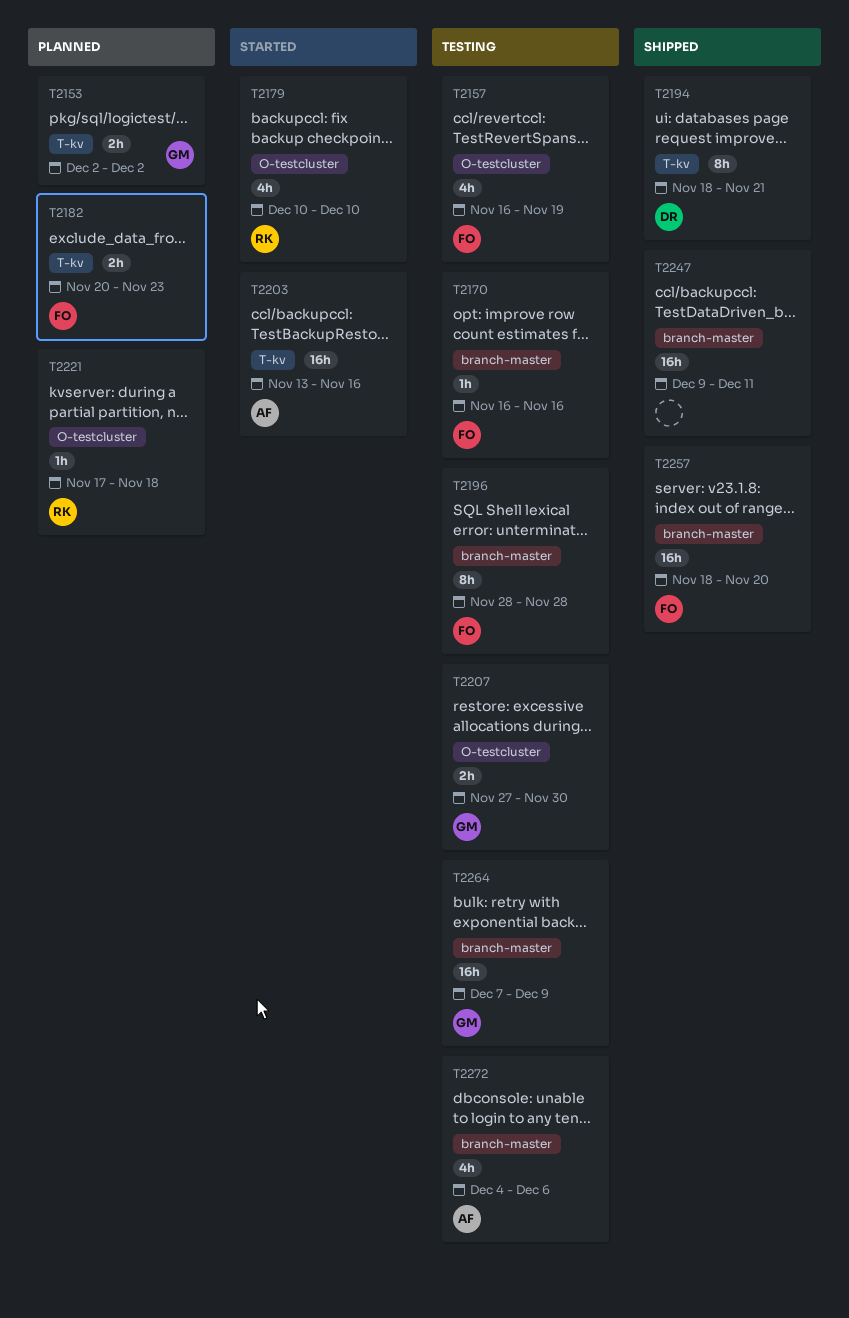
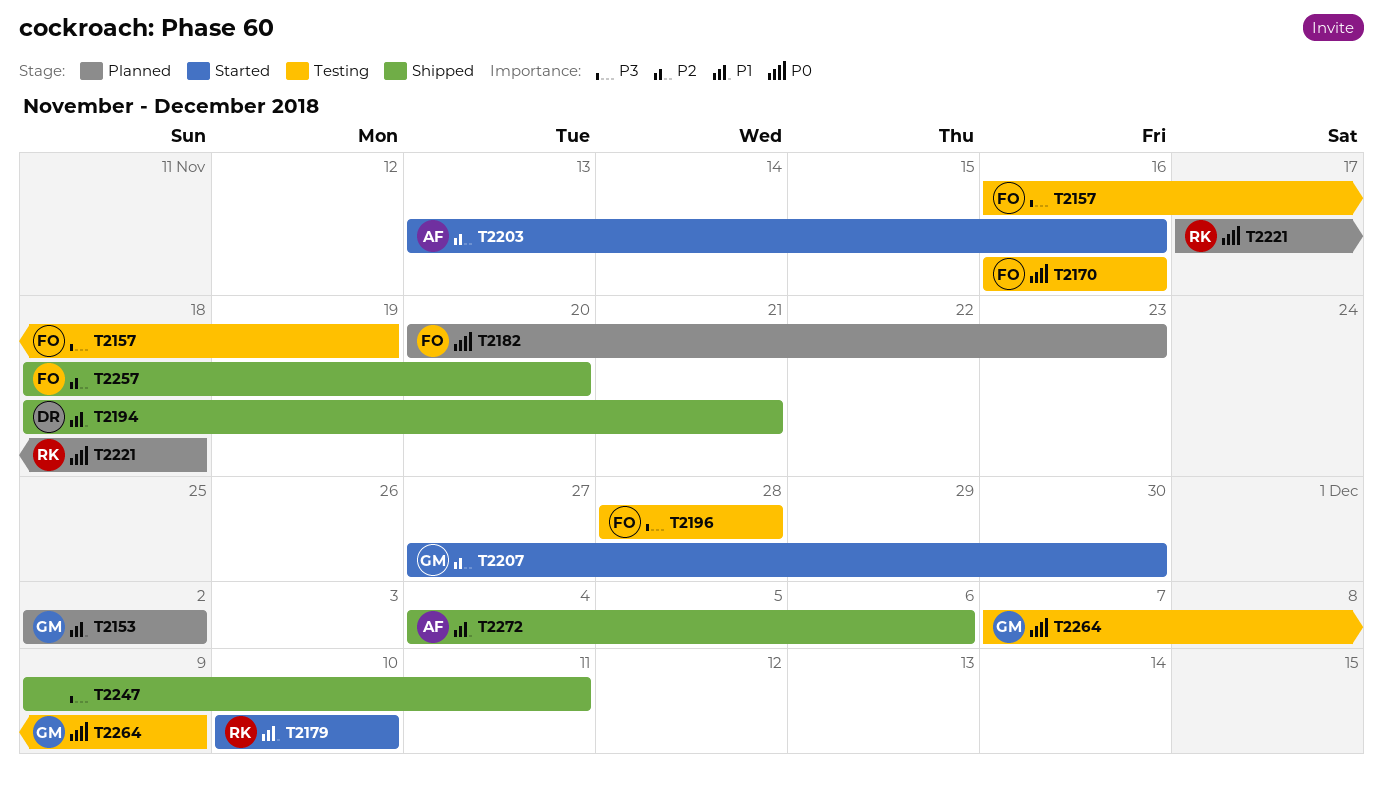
T2207, status: Testing -> Started
T2272, status: Testing -> Shipped

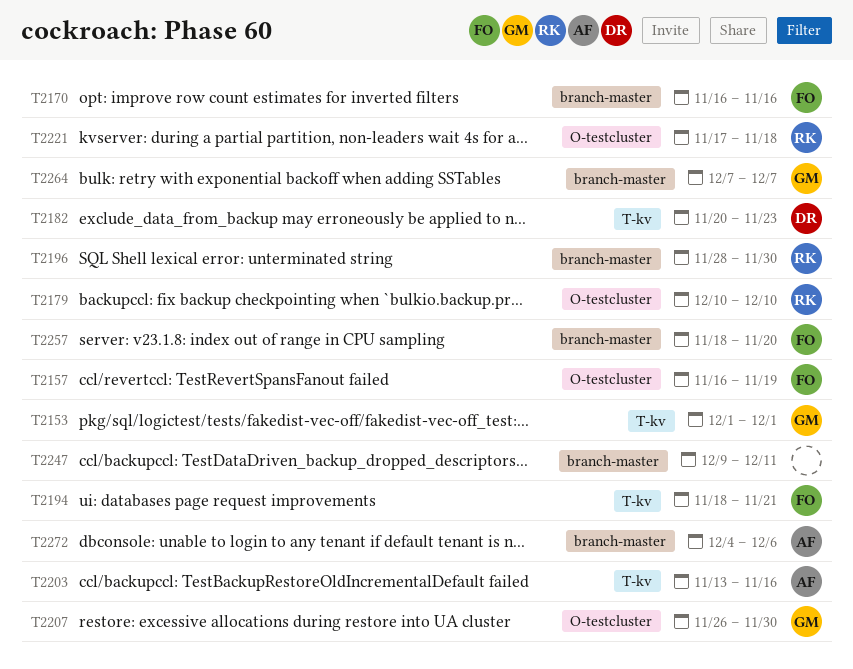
T2153, start: Dec 2 -> Dec 1
T2153, due: Dec 2 -> Dec 1
T2182, owner: FO -> DR
T2194, owner: DR -> FO
T2196, owner: FO -> RK
T2196, due: Nov 28 -> Nov 30
T2207, start: Nov 27 -> Nov 26
T2264, due: Dec 9 -> Dec 7

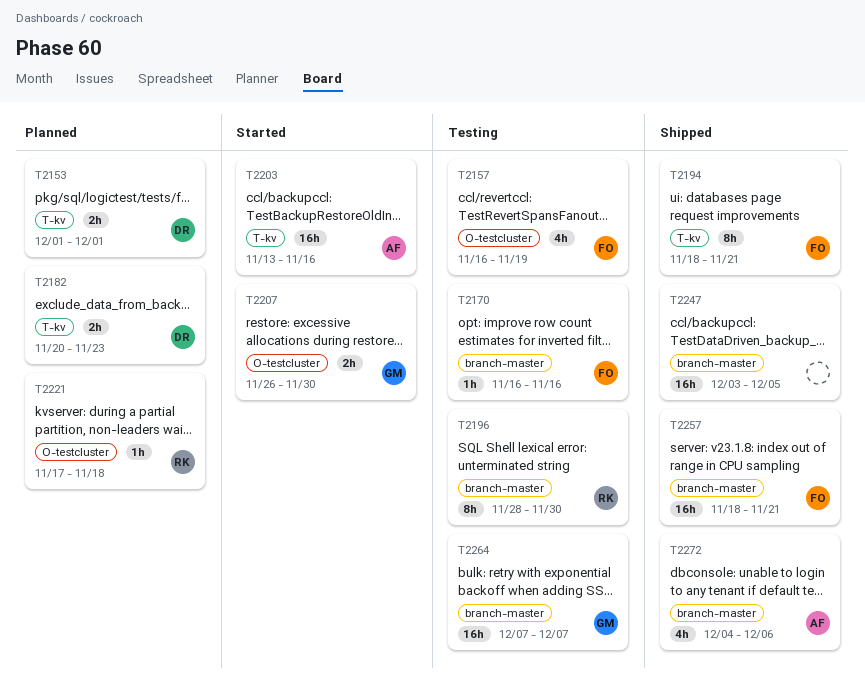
T2153, owner: GM -> DR
T2179: present -> none
T2247, start: Dec 9 -> Dec 3
T2247, due: Dec 11 -> Dec 5
T2257, due: Nov 20 -> Nov 21

